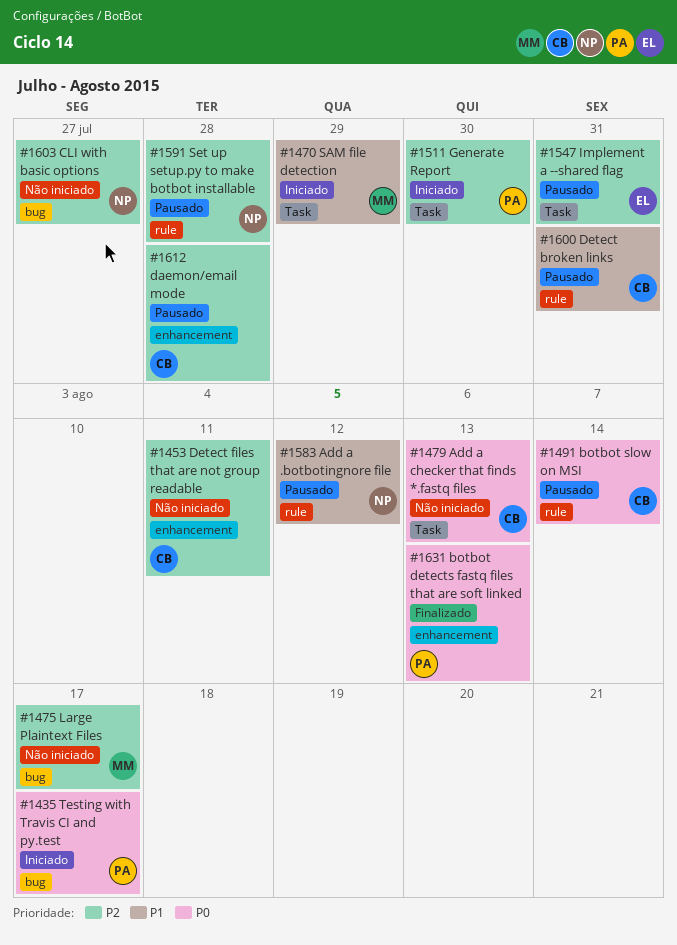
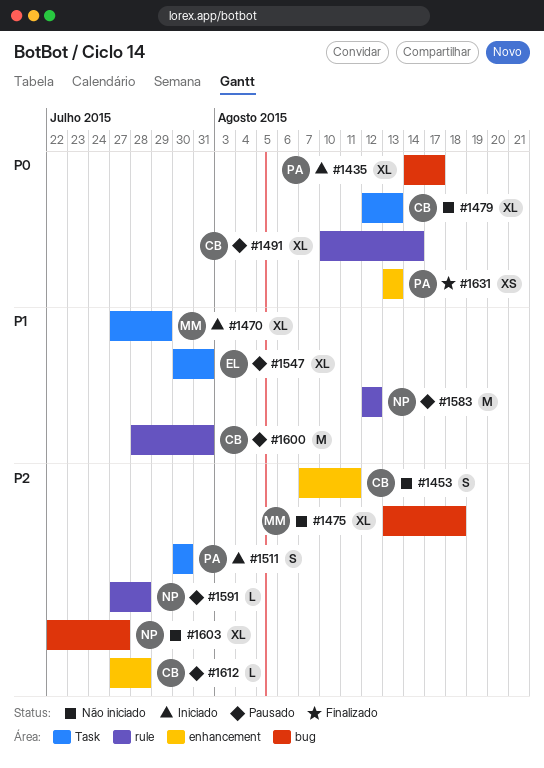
#1475, due: Aug 17 -> Aug 18
#1547, priority: P2 -> P1

